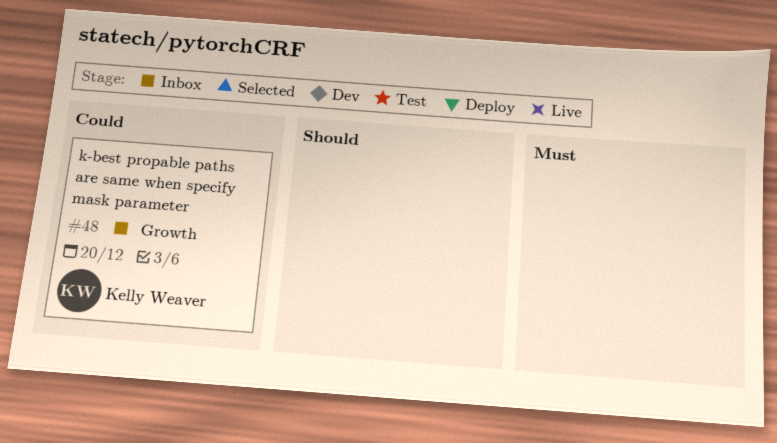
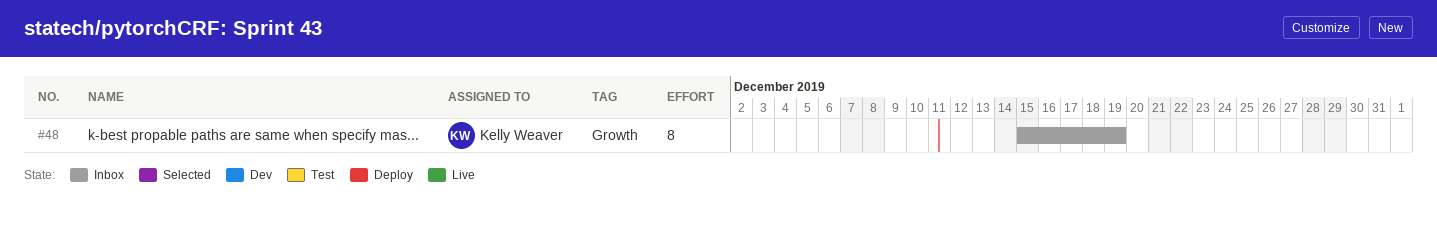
#48, due: Dec 20 -> Dec 19

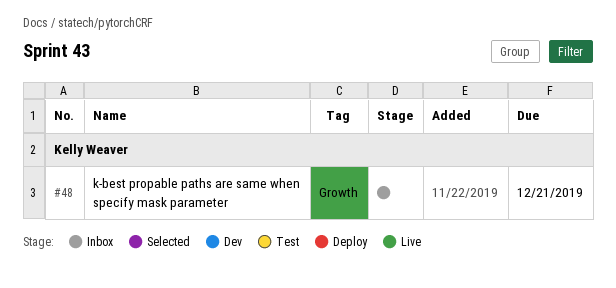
#48, due: Dec 19 -> Dec 21

